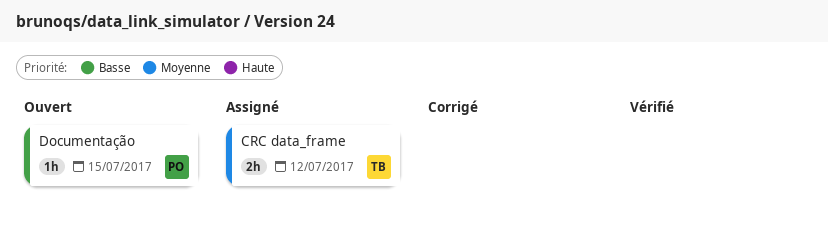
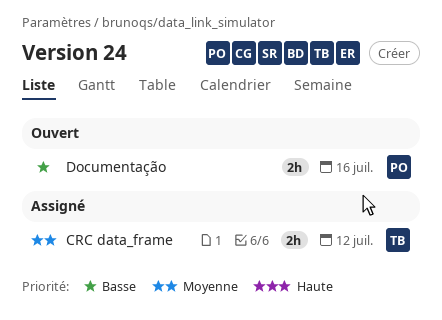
Documentação, estimate: 1h -> 2h
Documentação, due: Jul 15 -> Jul 16

